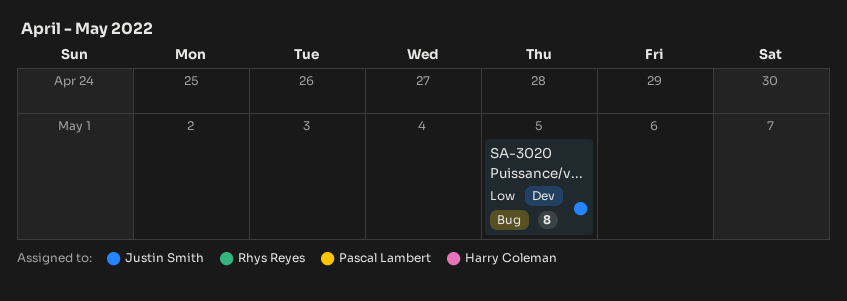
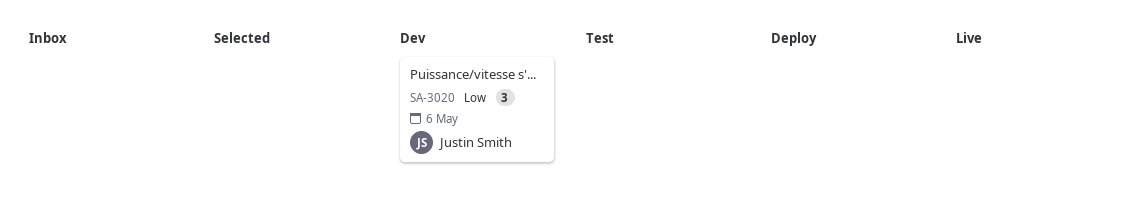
SA-3020, estimate: 8 -> 3
SA-3020, due: May 5 -> May 6

